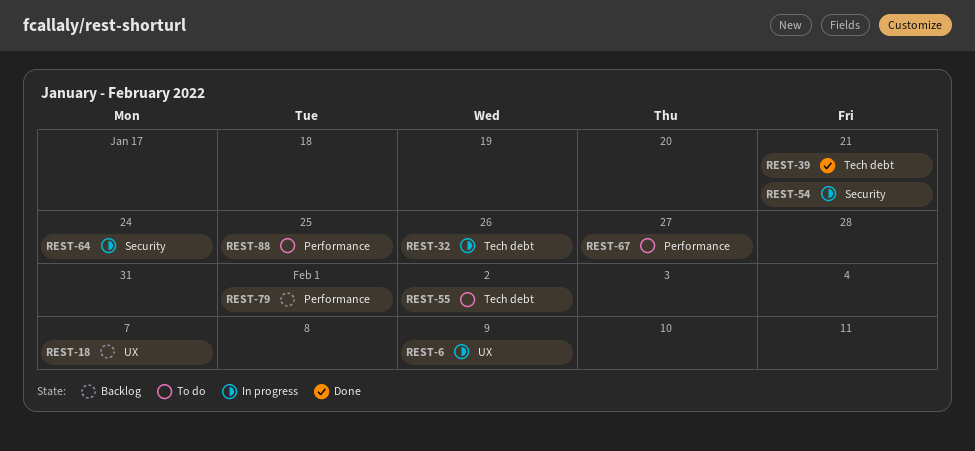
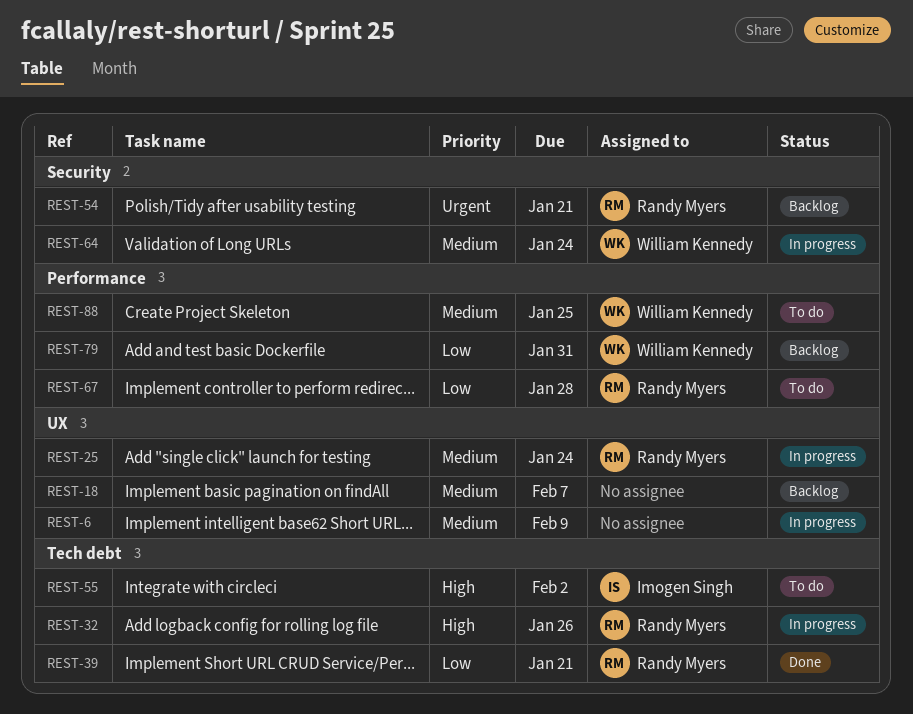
REST-25: none -> present
REST-54, status: In progress -> Backlog
REST-67, due: Jan 27 -> Jan 28
REST-79, due: Feb 1 -> Jan 31

